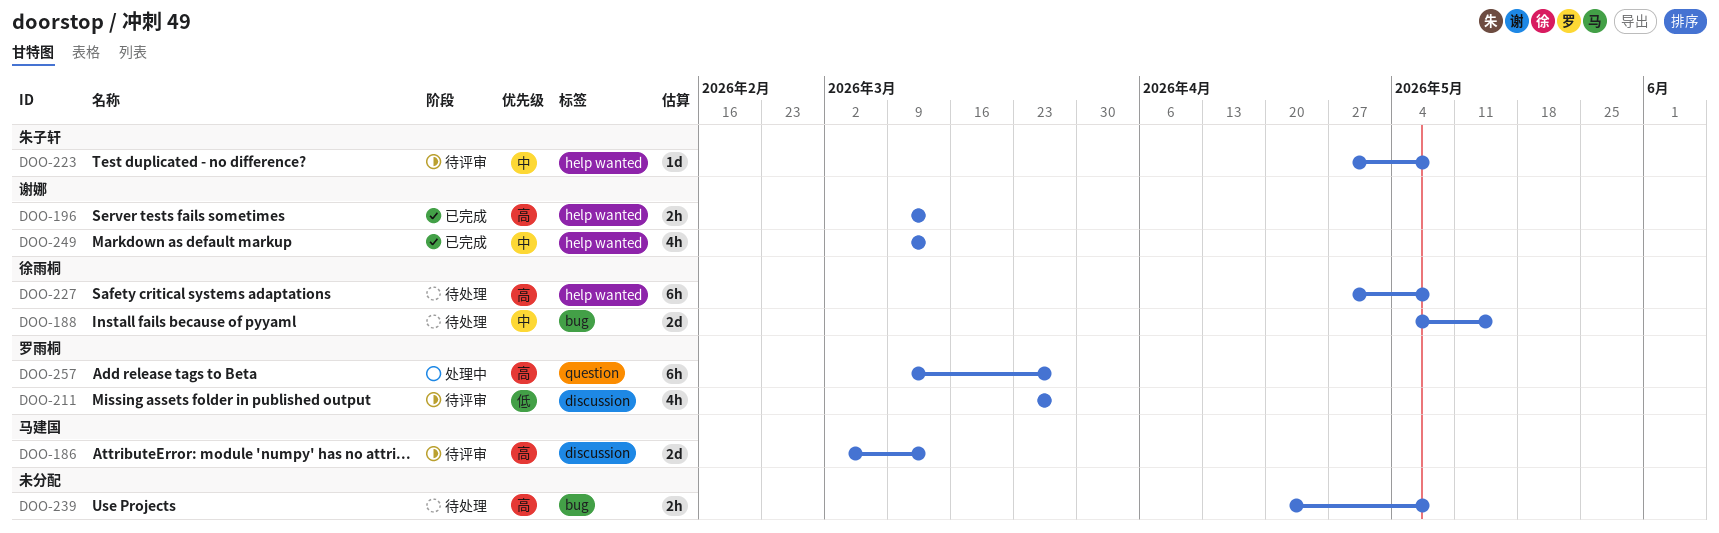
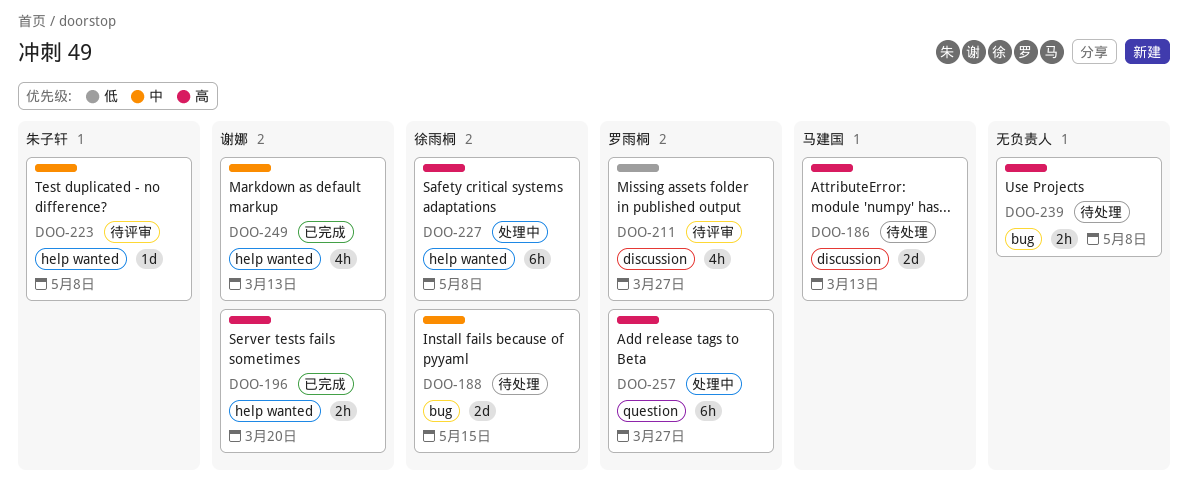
DOO-186, status: 待评审 -> 待处理
DOO-196, due: Mar 13 -> Mar 20
DOO-227, status: 待处理 -> 处理中

